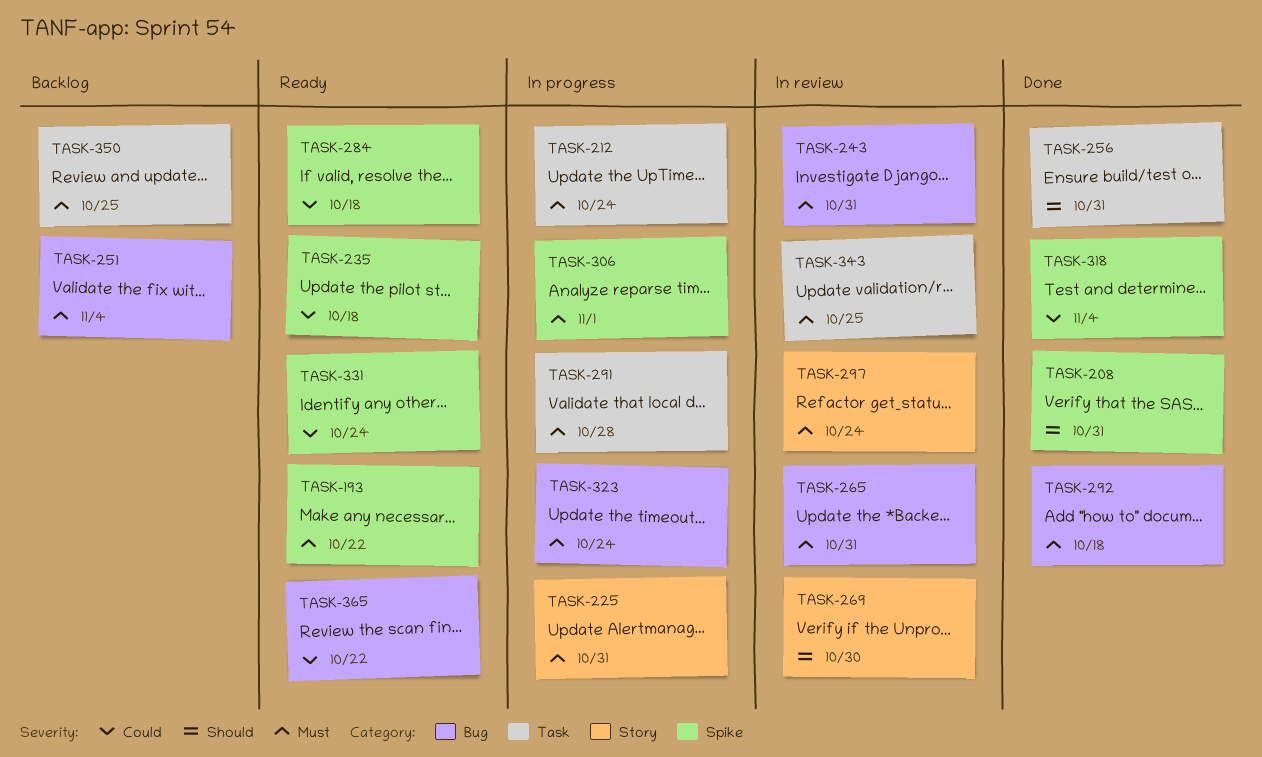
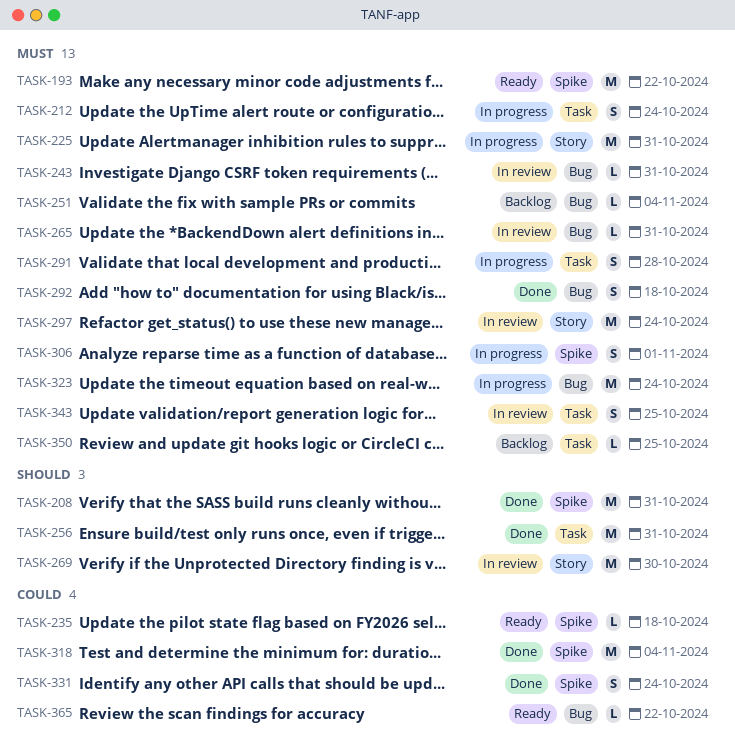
TASK-284: present -> none
TASK-331, status: Ready -> Done

